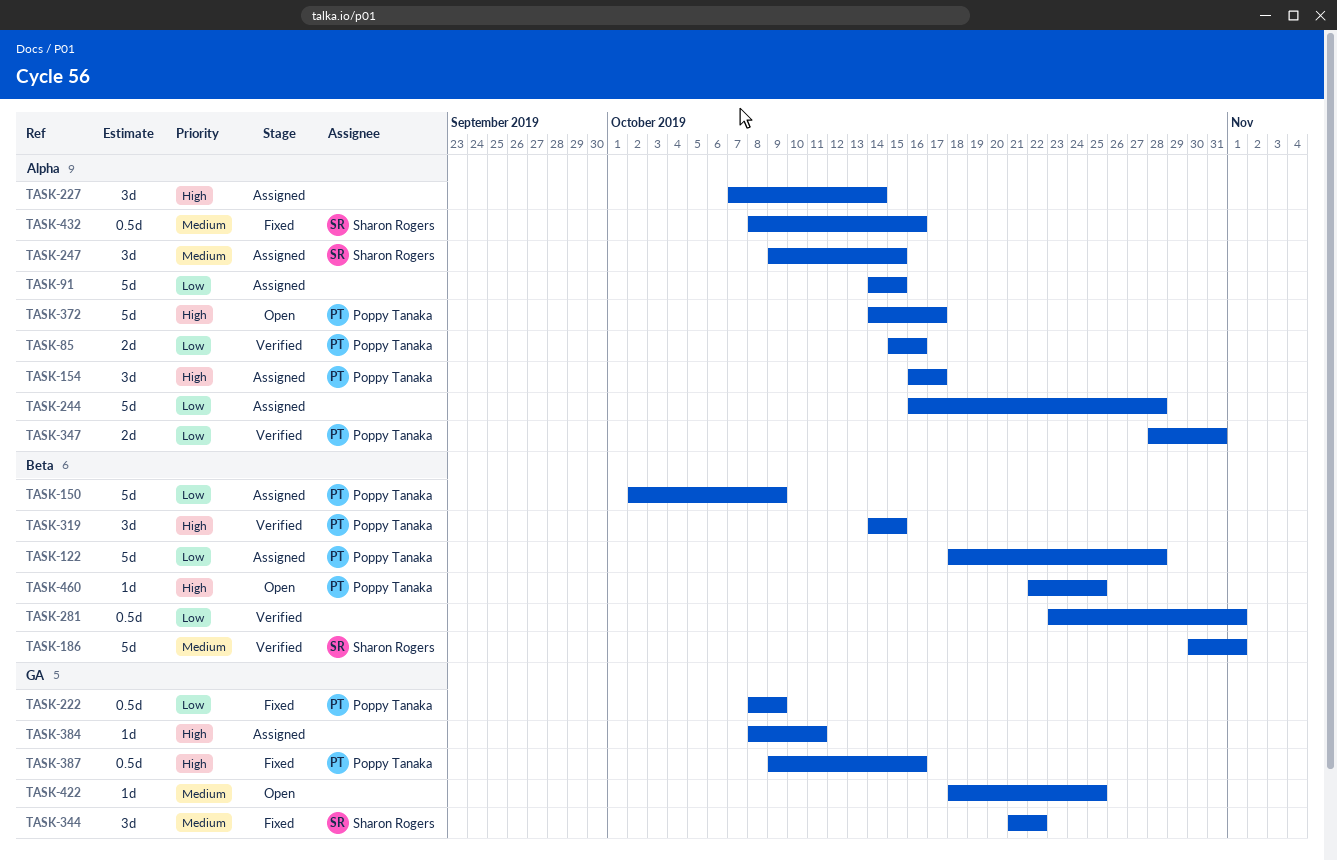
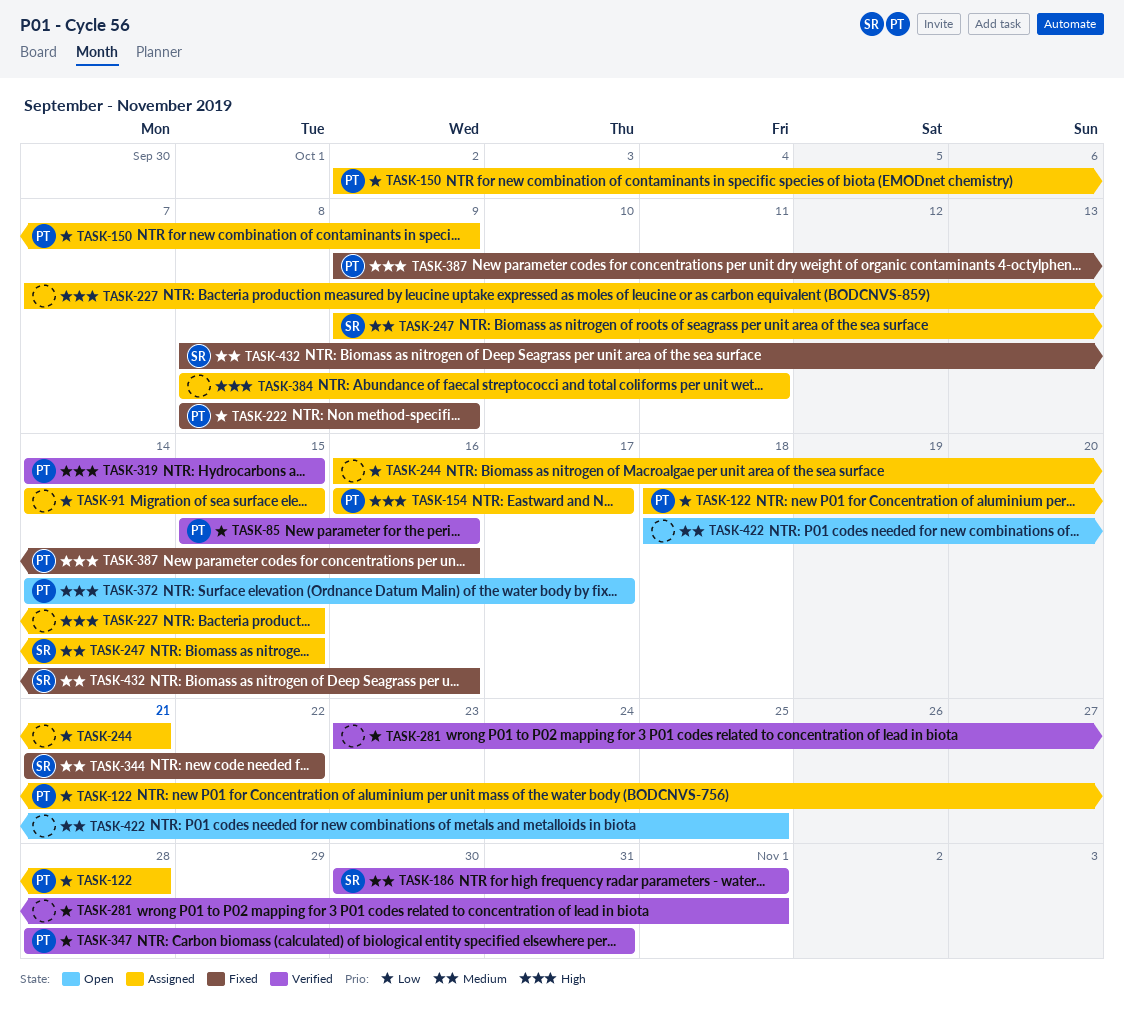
TASK-227, due: Oct 14 -> Oct 15
TASK-244, due: Oct 28 -> Oct 21
TASK-460: present -> none

